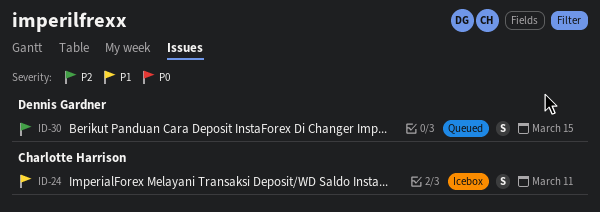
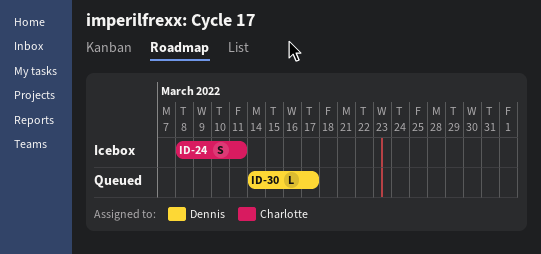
ID-30, estimate: S -> L
ID-30, due: Mar 15 -> Mar 17

